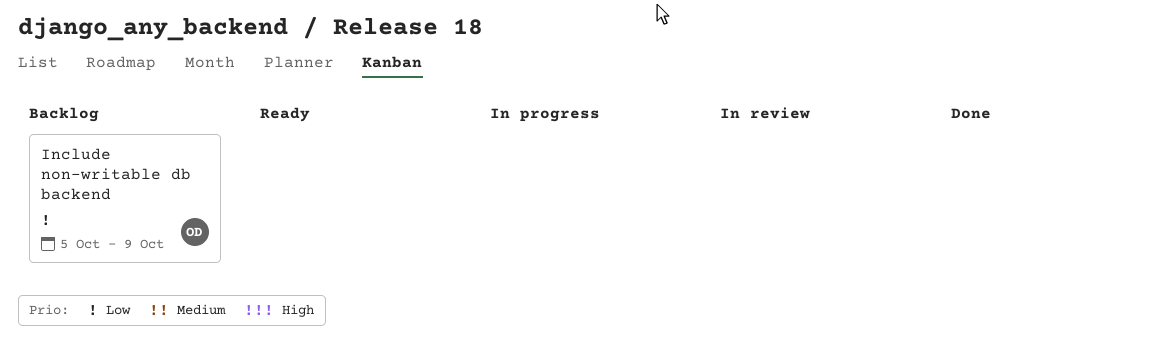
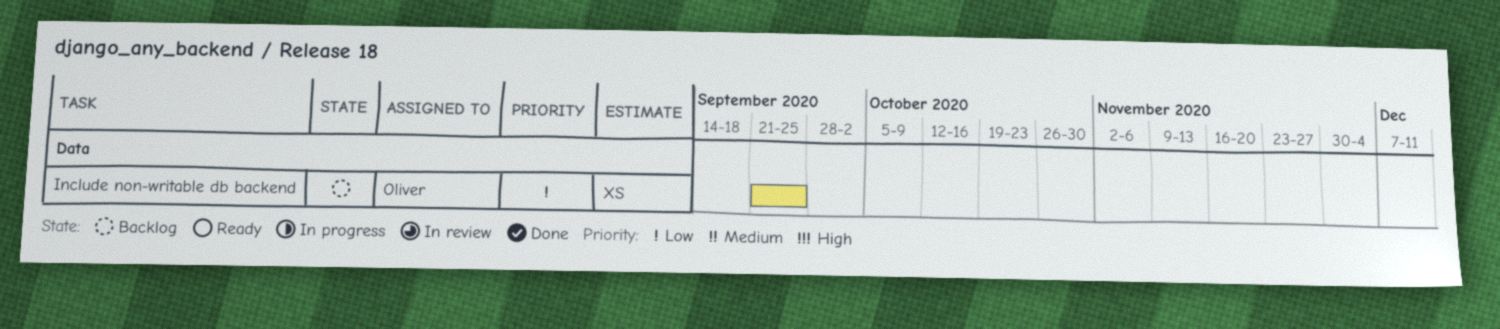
Include non-writable db backend, start: Oct 5 -> Sep 21
Include non-writable db backend, due: Oct 9 -> Sep 25

